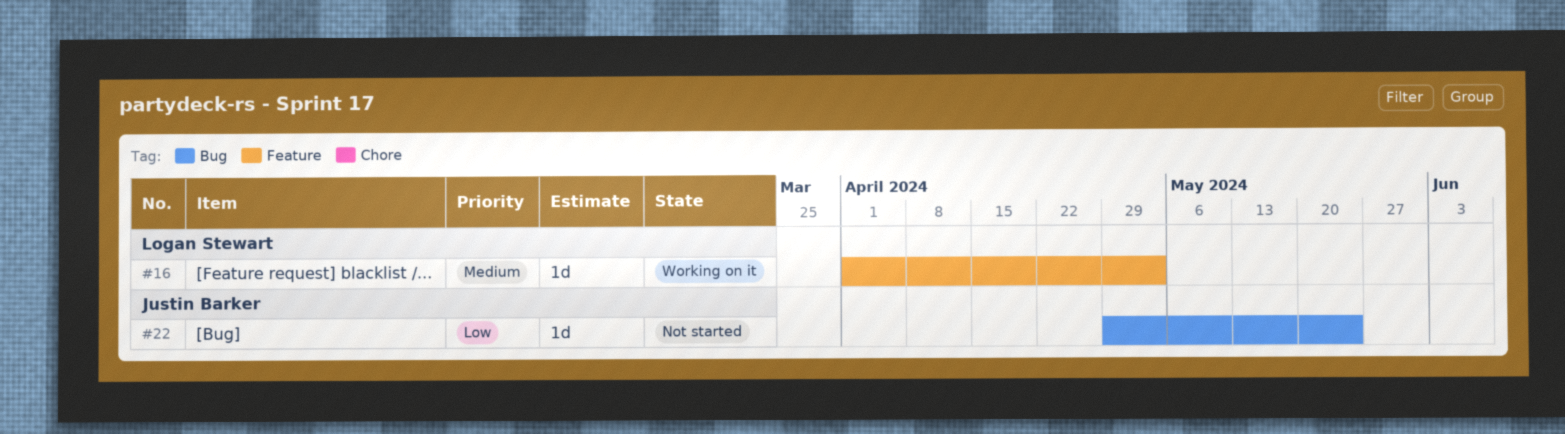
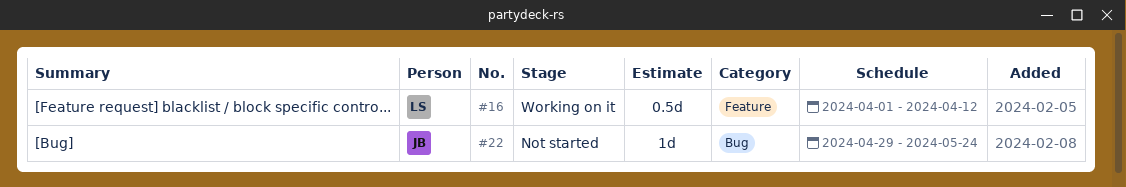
#16, estimate: 1d -> 0.5d
#16, due: May 3 -> Apr 12

